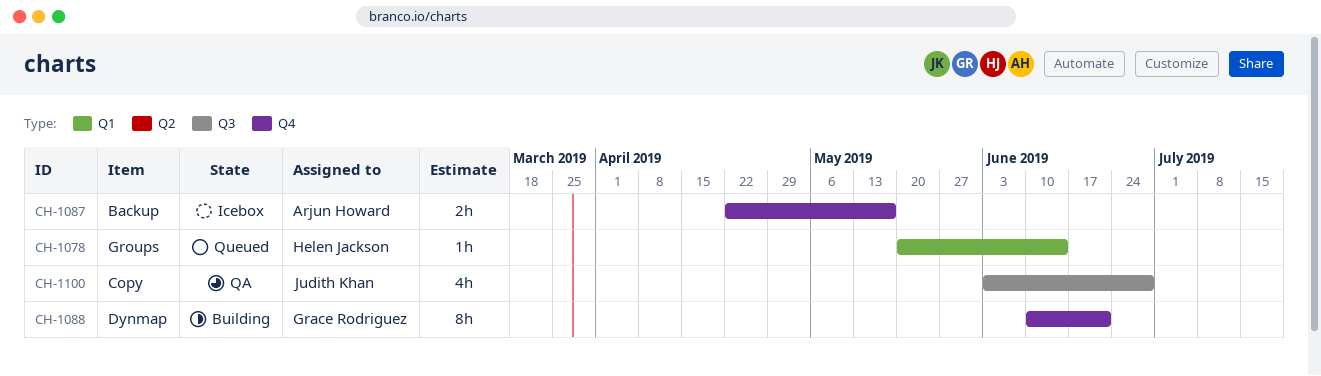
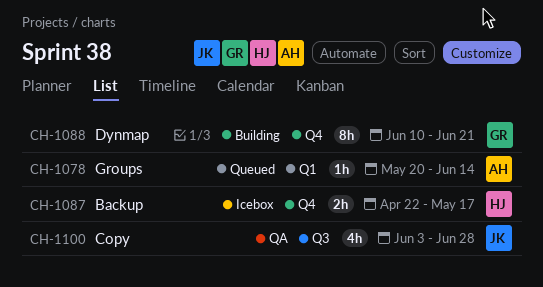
CH-1078, owner: Helen Jackson -> Arjun Howard
CH-1087, owner: Arjun Howard -> Helen Jackson

